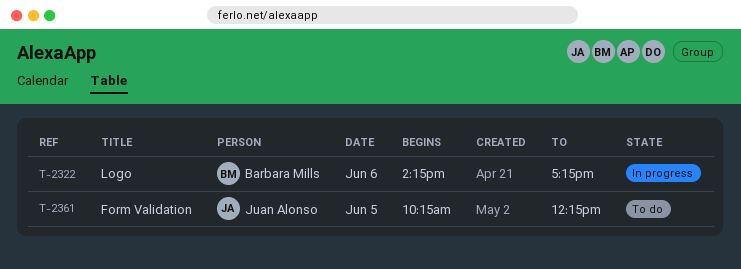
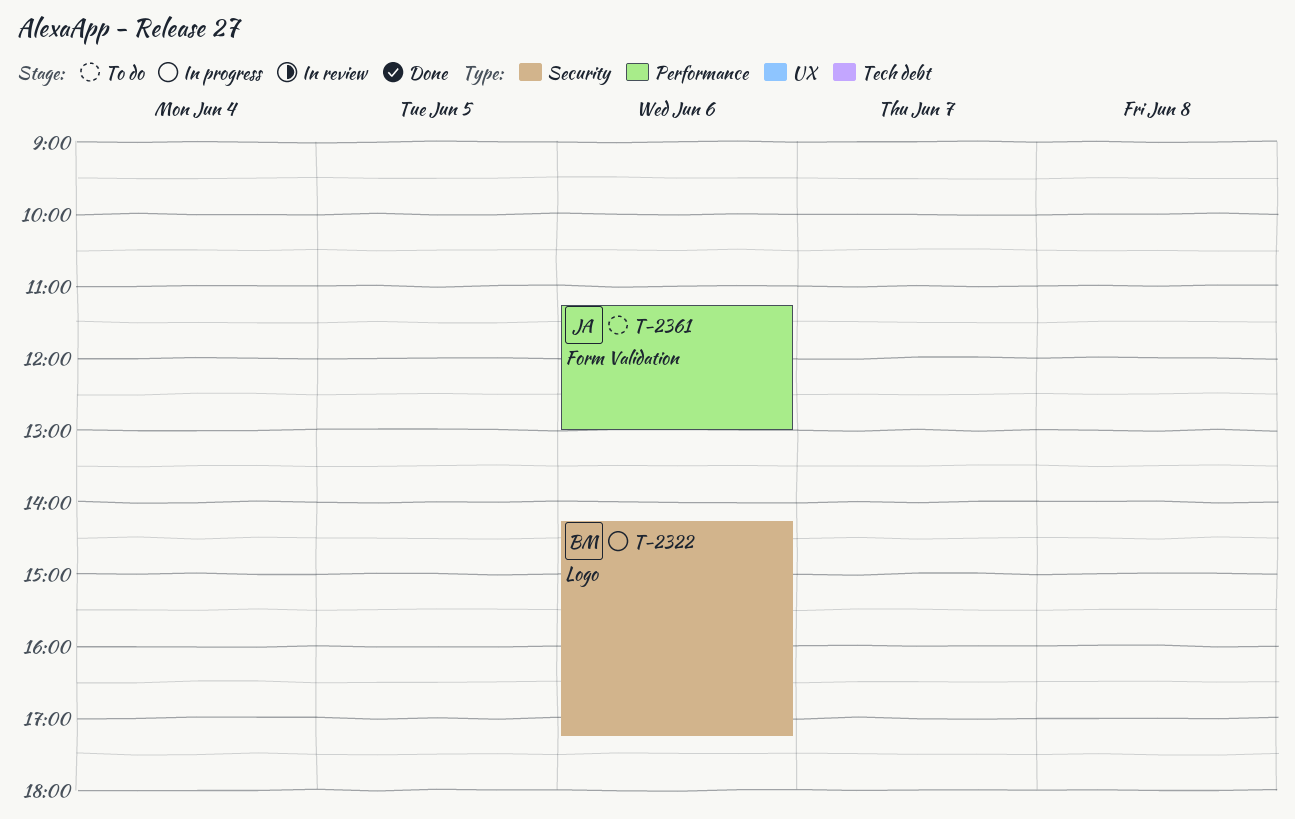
T-2361, day: Jun 5 -> Jun 6
T-2361, begins: 10:15 -> 11:15
T-2361, ends: 12:15 -> 13:00

